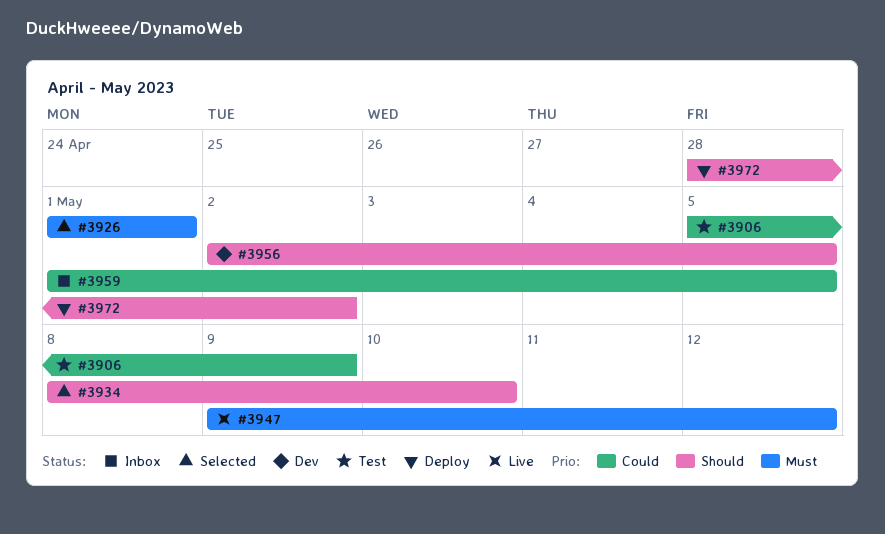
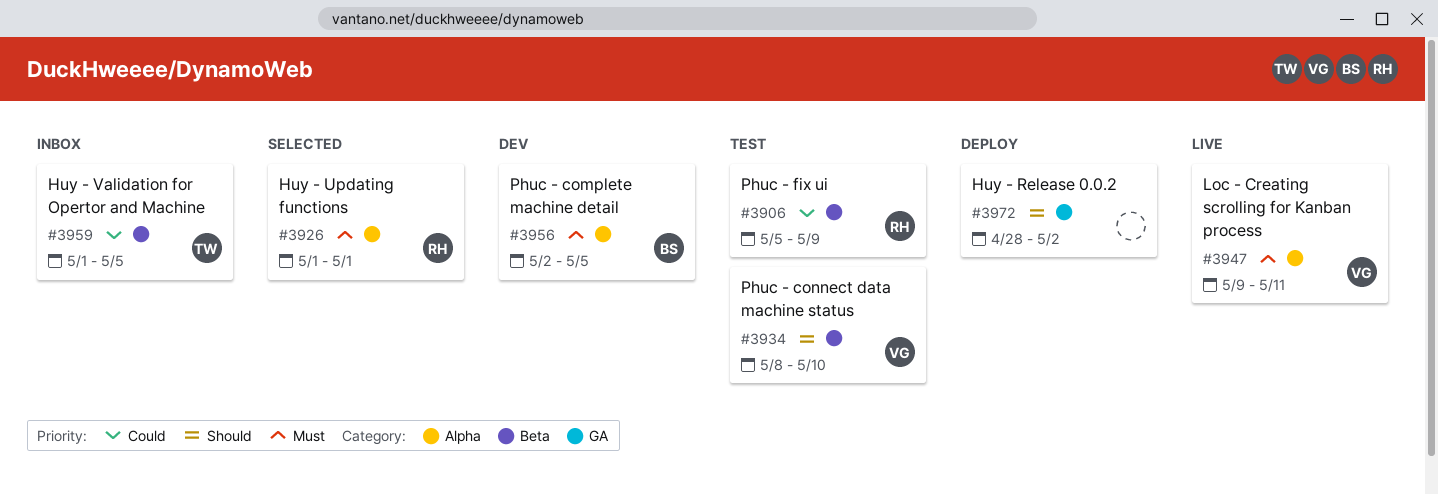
#3934, status: Selected -> Test
#3947, due: May 12 -> May 11
#3956, priority: Should -> Must

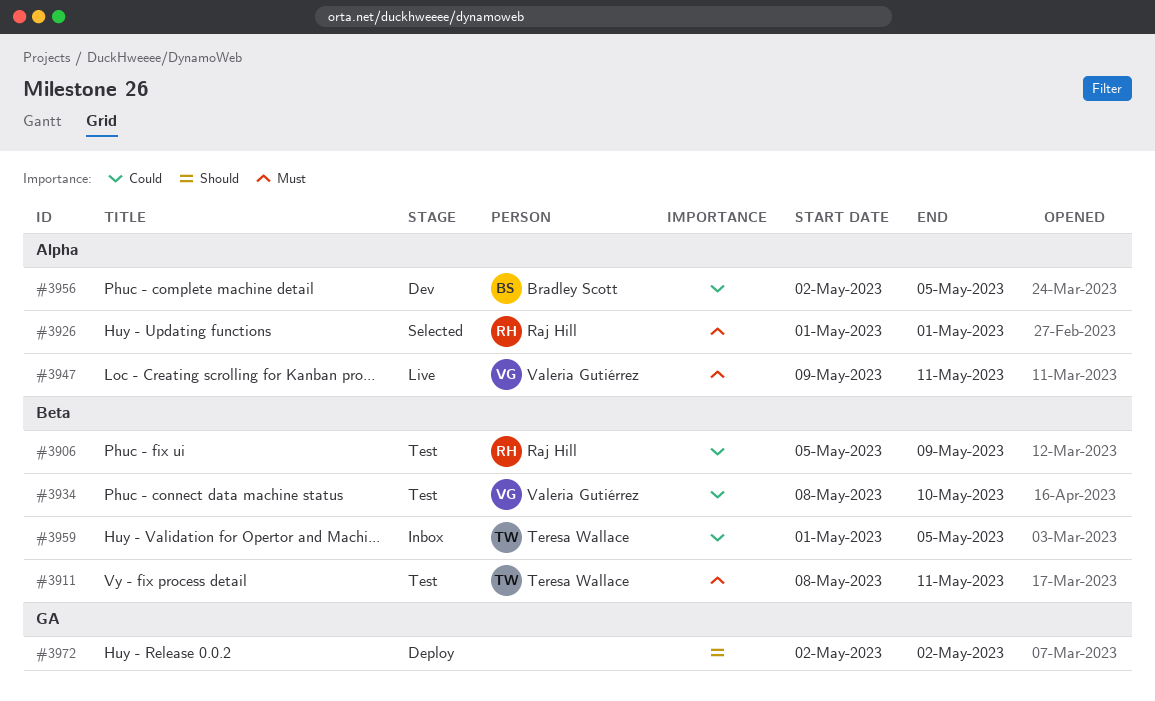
#3911: none -> present
#3934, priority: Should -> Could
#3956, priority: Must -> Could
#3972, start: Apr 28 -> May 2

